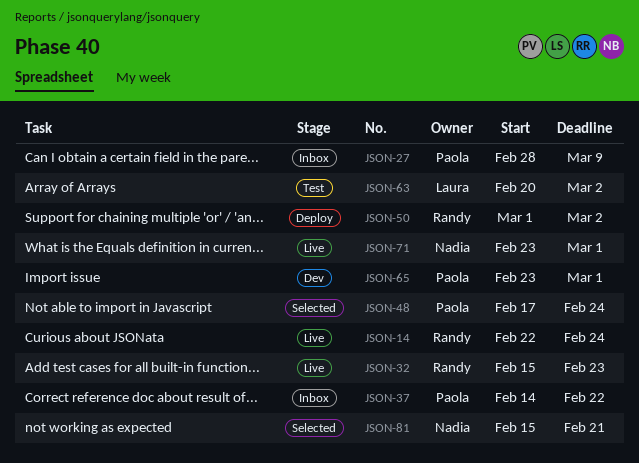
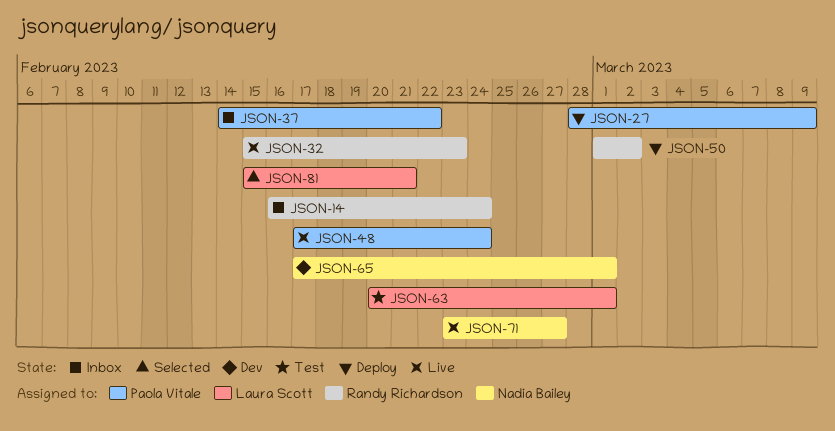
JSON-14, status: Live -> Inbox
JSON-14, start: Feb 22 -> Feb 16
JSON-27, status: Inbox -> Deploy
JSON-48, status: Selected -> Live
JSON-63, due: Mar 2 -> Mar 1
JSON-65, owner: Paola Vitale -> Nadia Bailey
JSON-65, start: Feb 23 -> Feb 17
JSON-71, due: Mar 1 -> Feb 27
JSON-81, owner: Nadia Bailey -> Laura Scott

